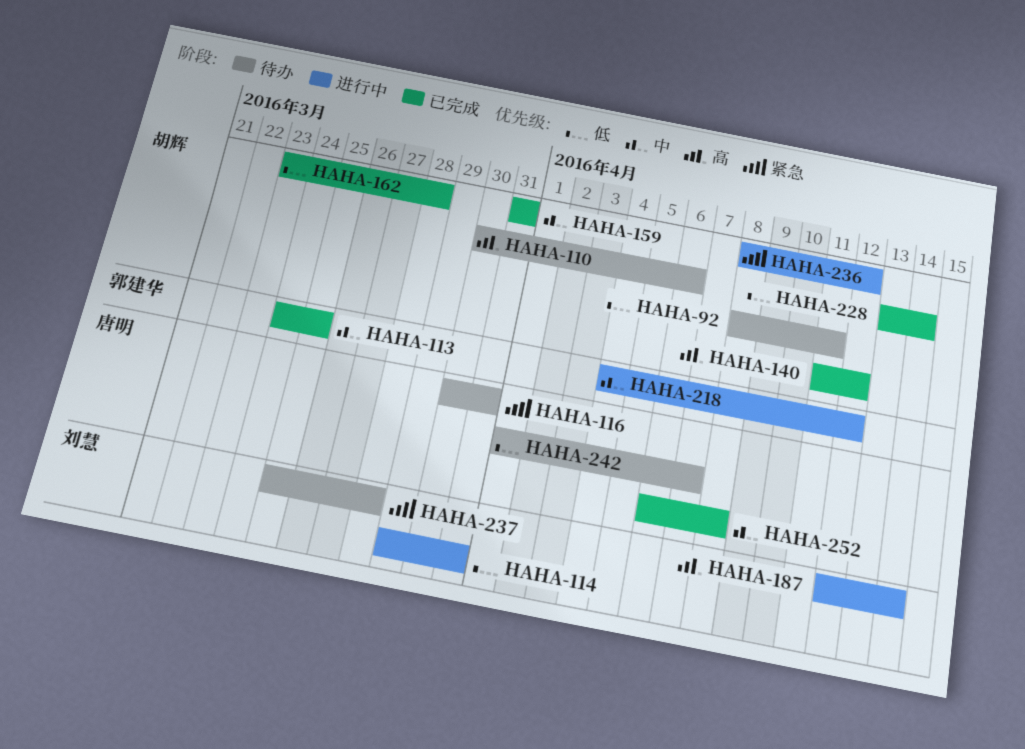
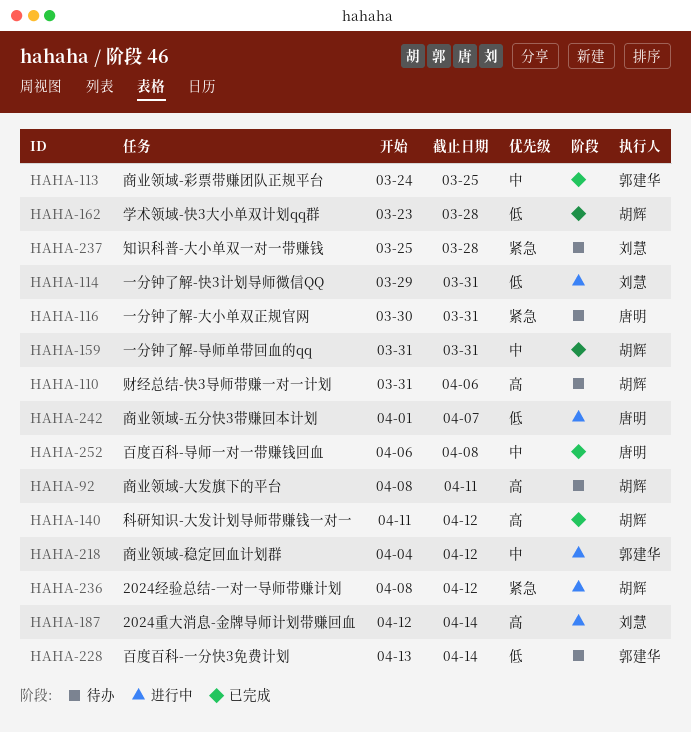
HAHA-92, priority: 低 -> 高
HAHA-110, start: Mar 30 -> Mar 31
HAHA-228, status: 已完成 -> 待办
HAHA-228, owner: 胡辉 -> 郭建华
HAHA-242, status: 待办 -> 进行中

